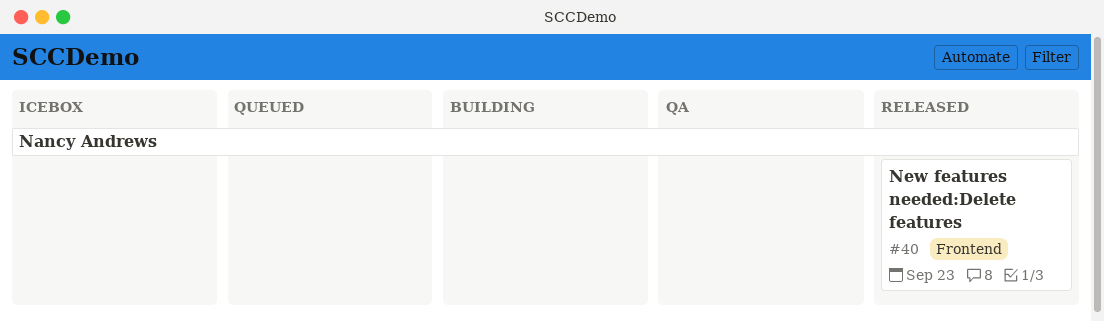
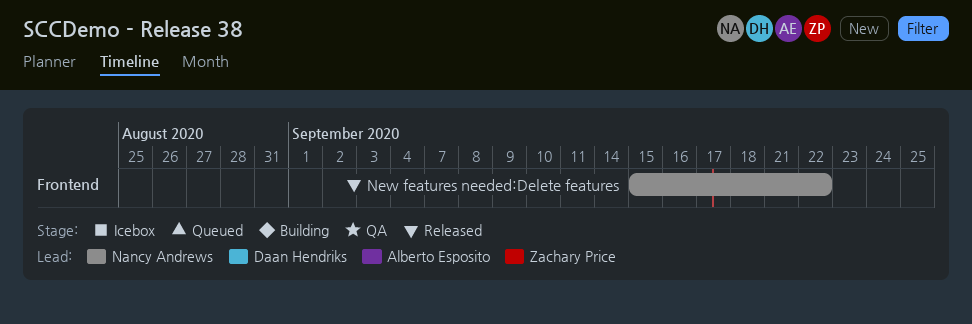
New features needed:Delete features, due: Sep 23 -> Sep 22

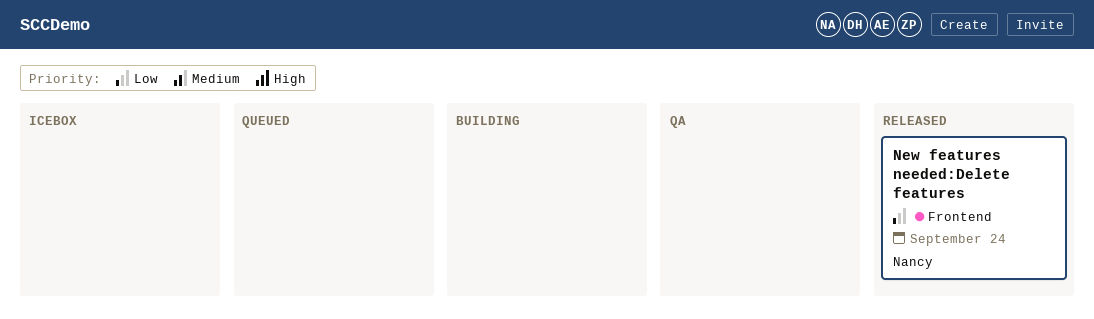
New features needed:Delete features, due: Sep 22 -> Sep 24

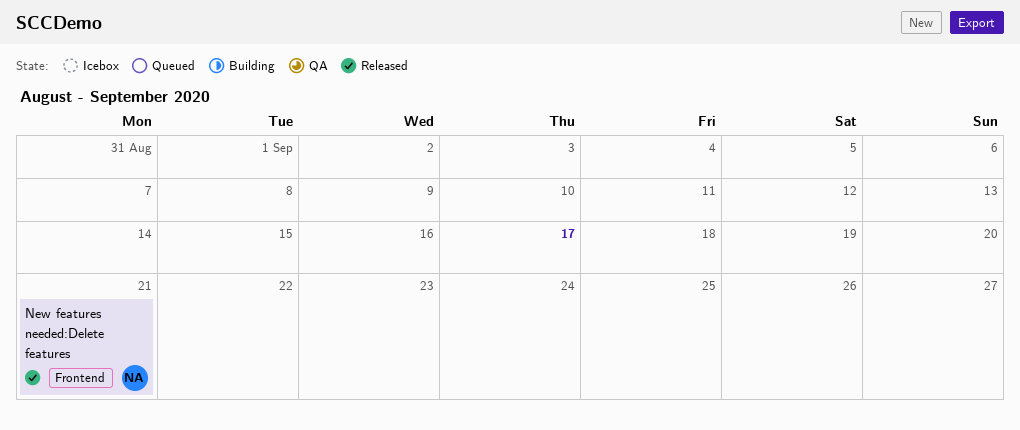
New features needed:Delete features, due: Sep 24 -> Sep 21

